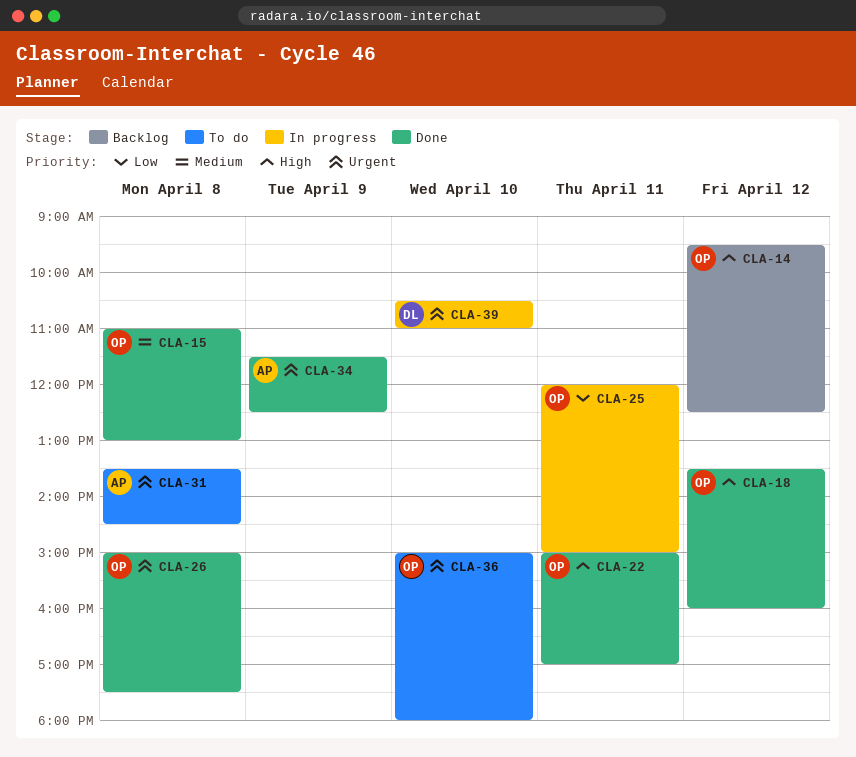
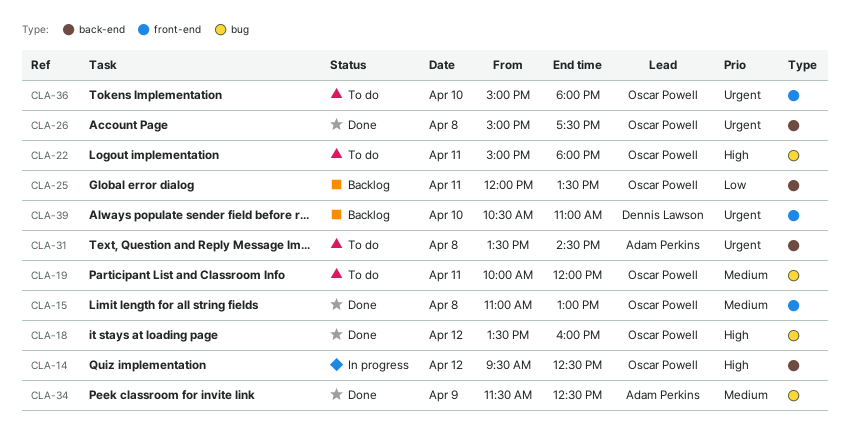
CLA-14, status: Backlog -> In progress
CLA-19: none -> present
CLA-22, status: Done -> To do
CLA-22, ends: 17:00 -> 18:00
CLA-25, status: In progress -> Backlog
CLA-25, ends: 15:00 -> 13:30
CLA-34, priority: Urgent -> Medium
CLA-39, status: In progress -> Backlog

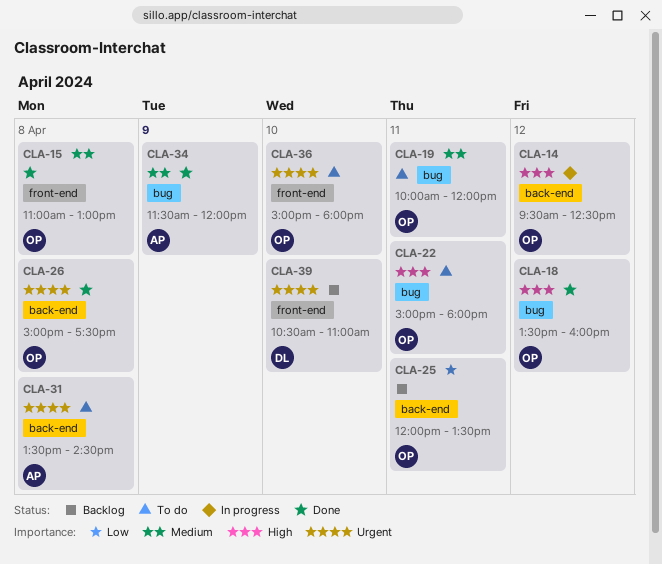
CLA-34, ends: 12:30 -> 12:00

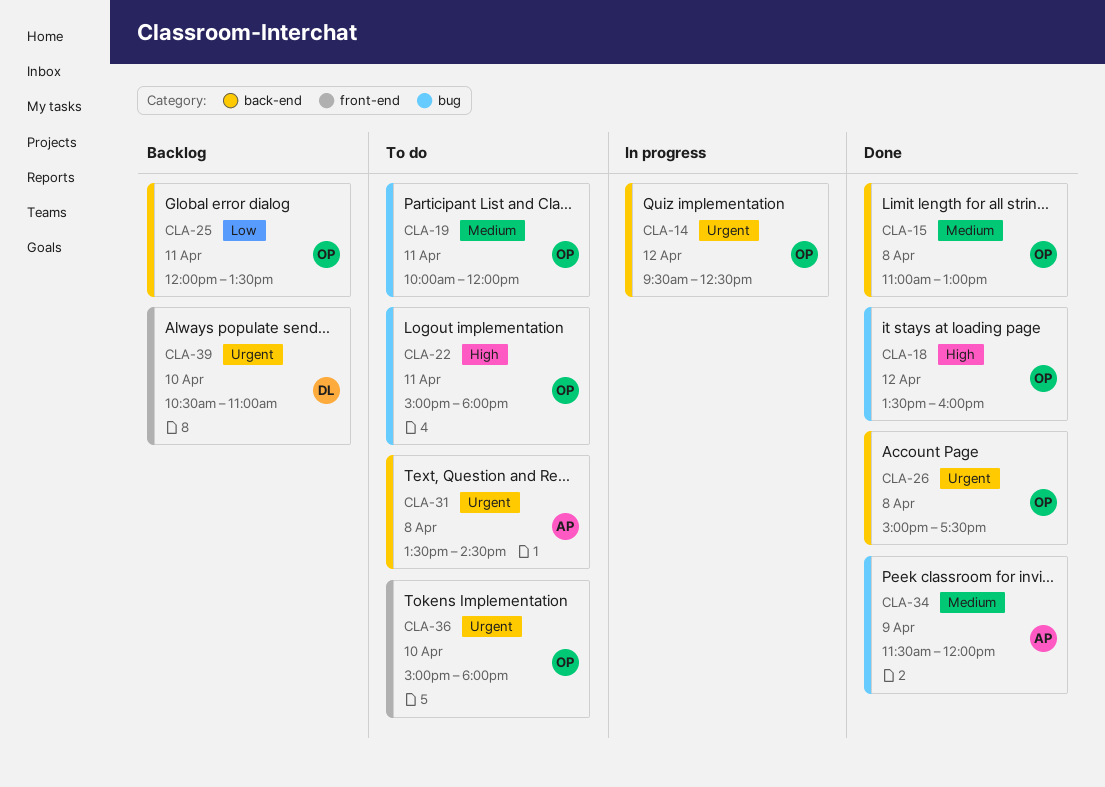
CLA-14, priority: High -> Urgent
CLA-15, label: front-end -> back-end

